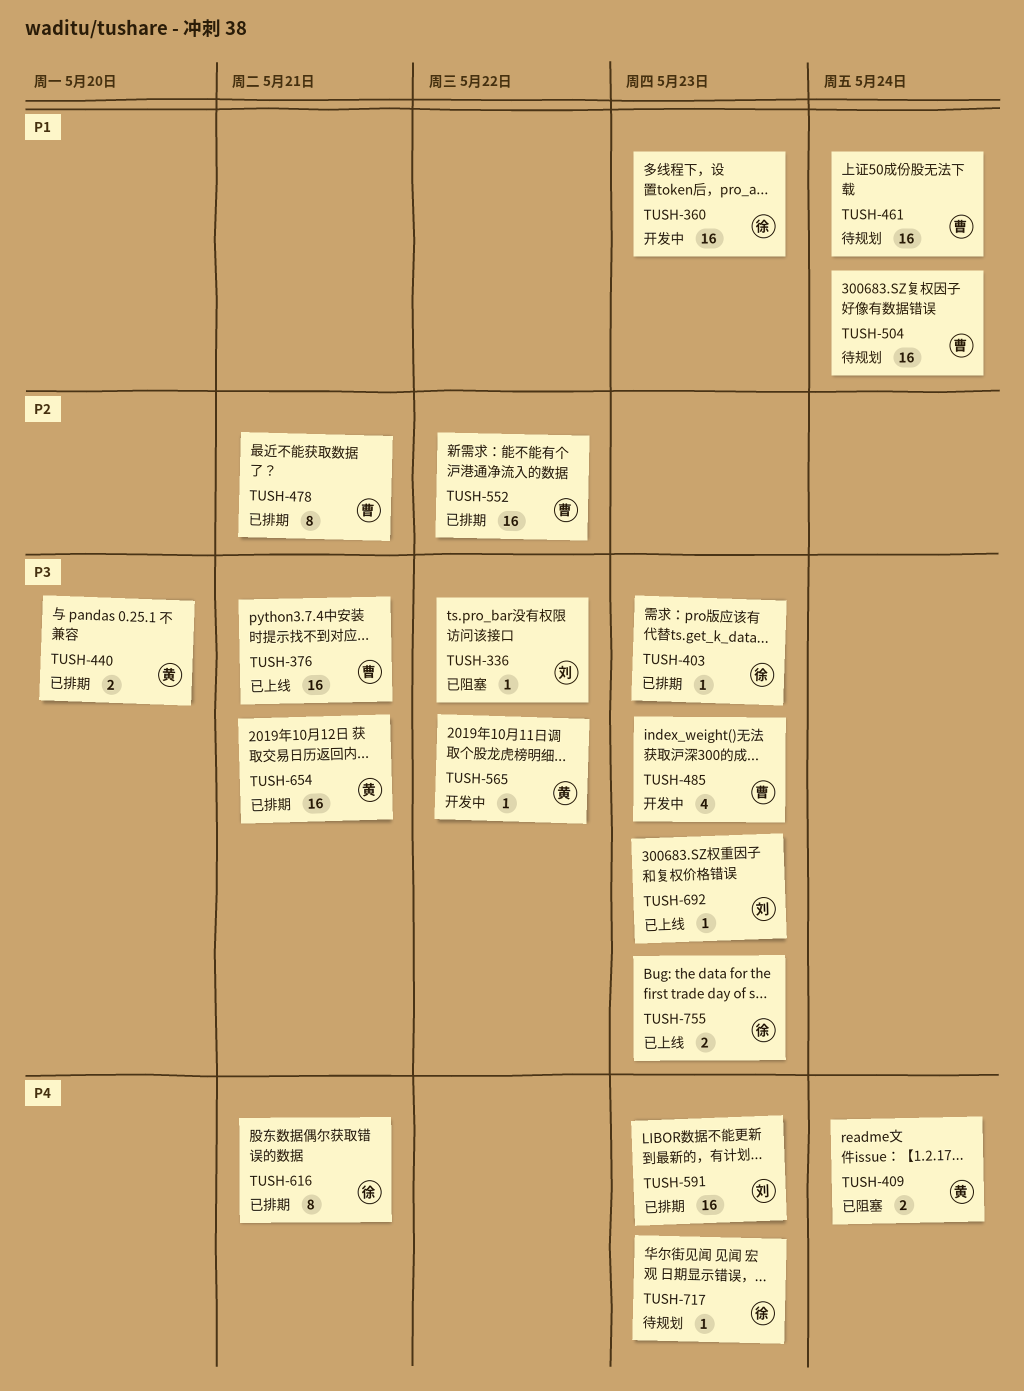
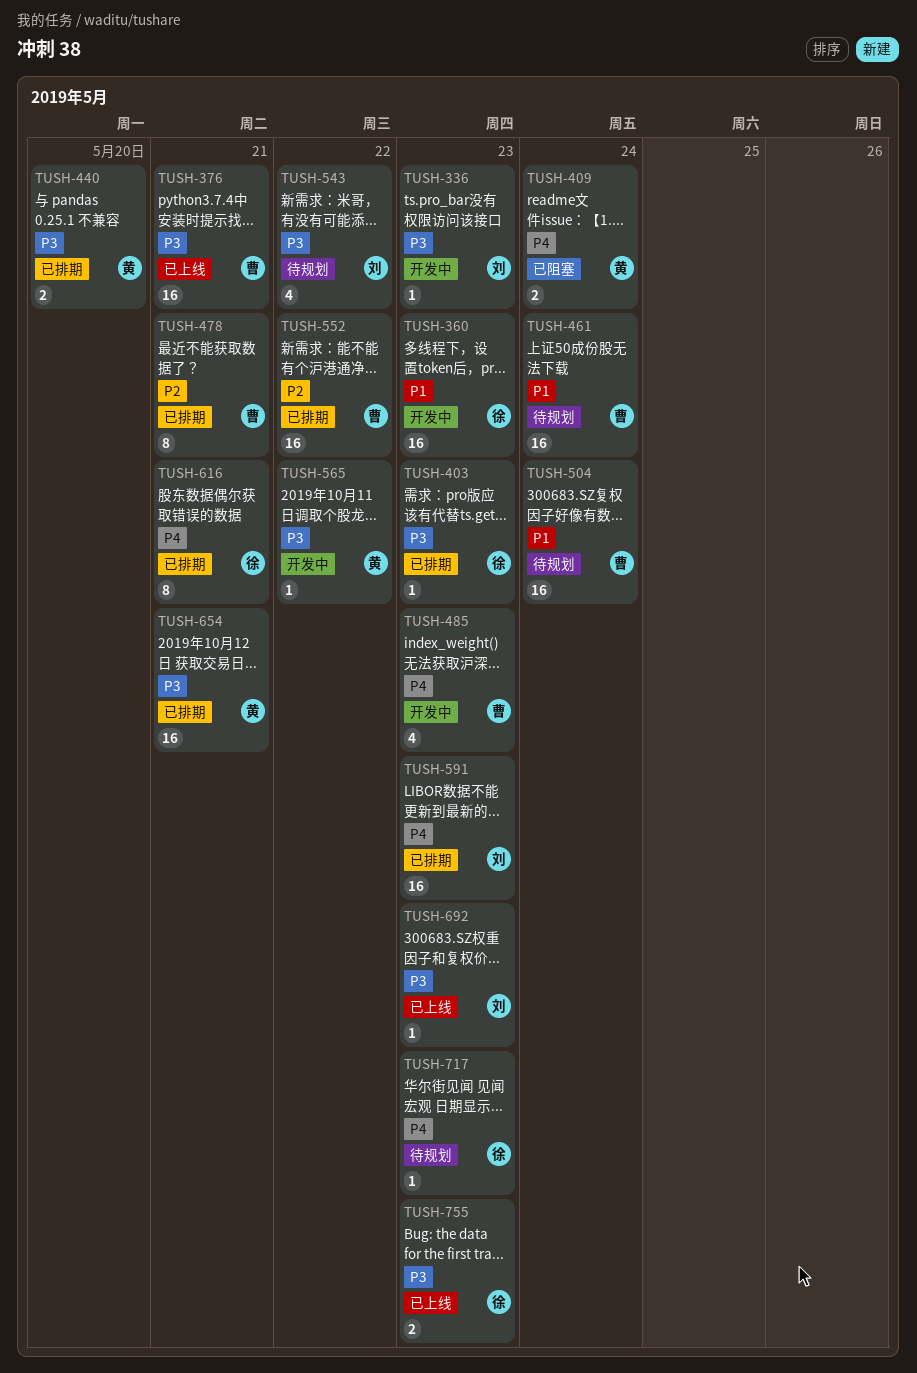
TUSH-336, status: 已阻塞 -> 开发中
TUSH-336, due: May 22 -> May 23
TUSH-485, priority: P3 -> P4
TUSH-543: none -> present

